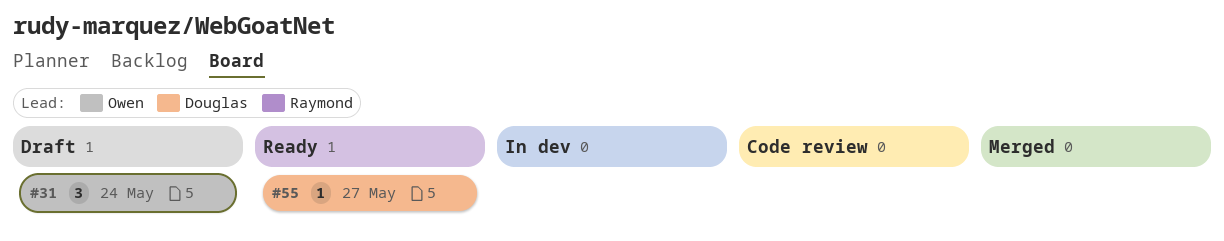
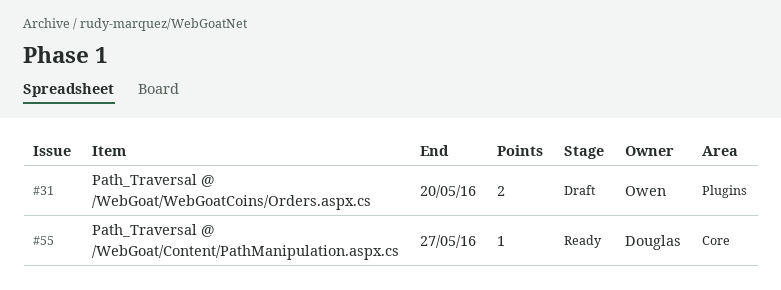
#31, estimate: 3 -> 2
#31, due: May 24 -> May 20

